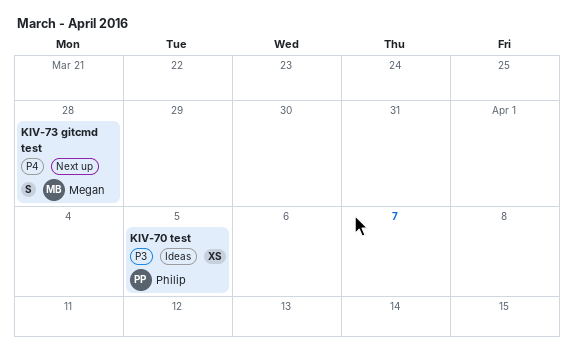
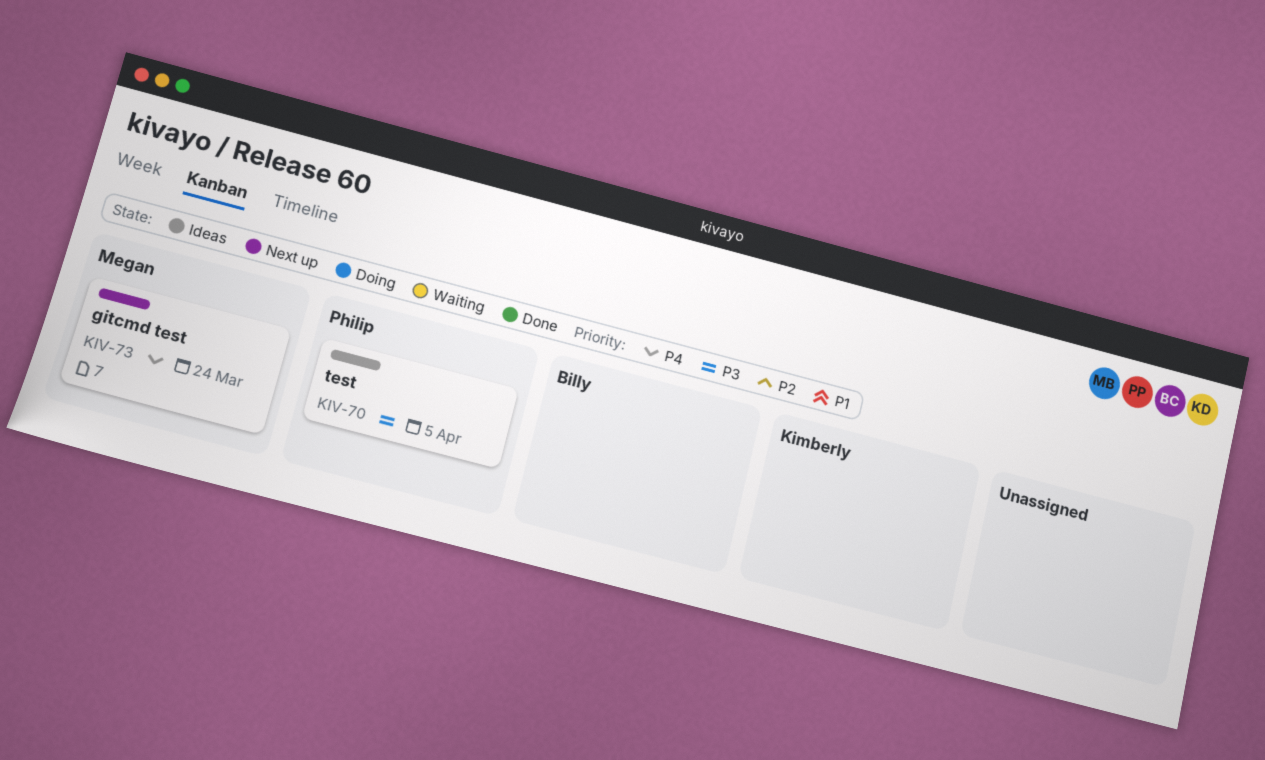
KIV-73, due: Mar 28 -> Mar 24

